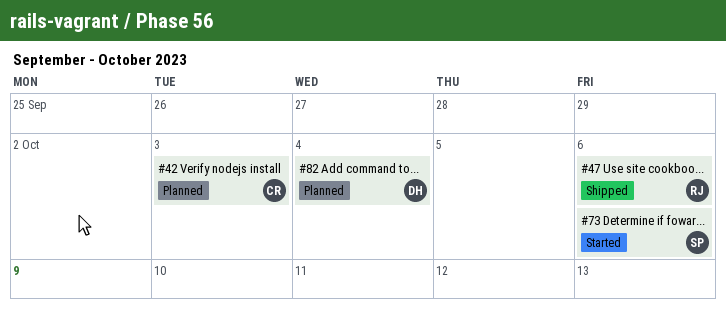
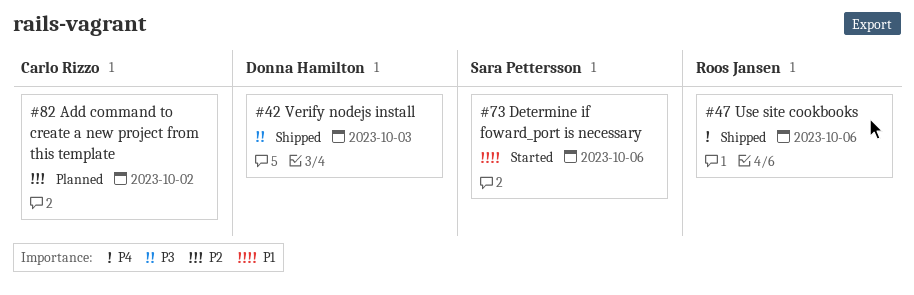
#42, status: Planned -> Shipped
#42, owner: Carlo Rizzo -> Donna Hamilton
#82, owner: Donna Hamilton -> Carlo Rizzo
#82, due: Oct 4 -> Oct 2

